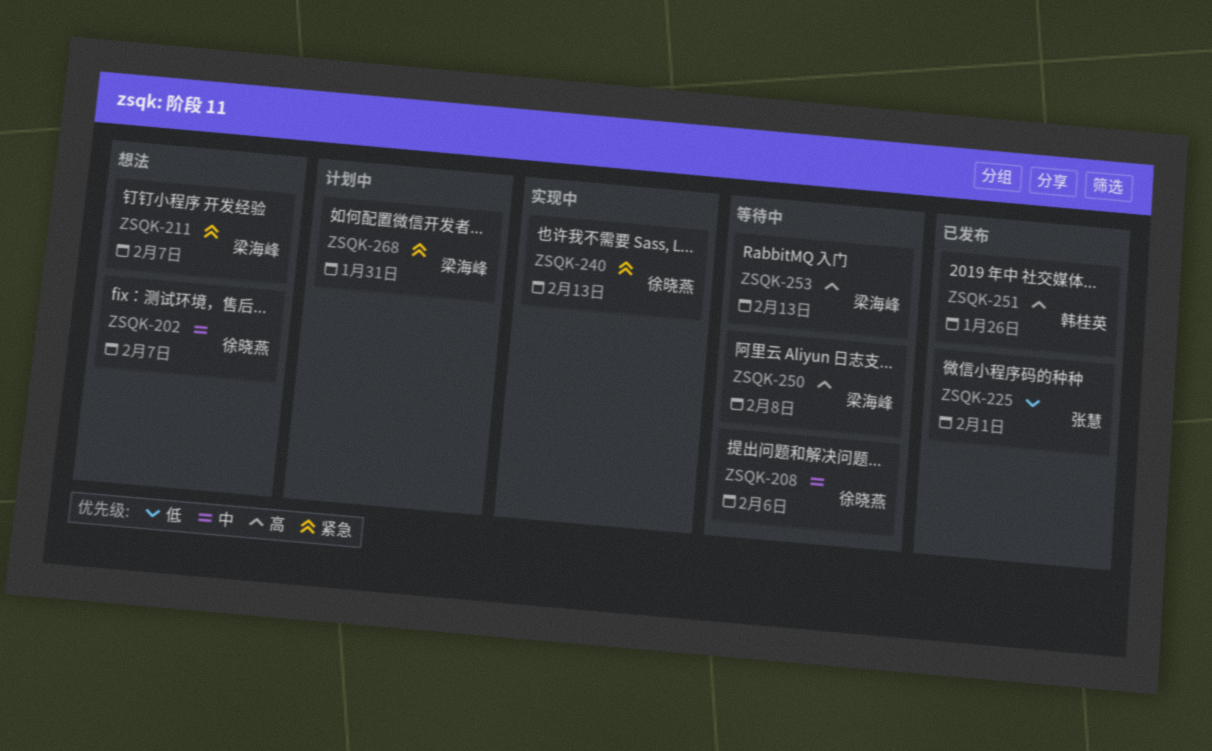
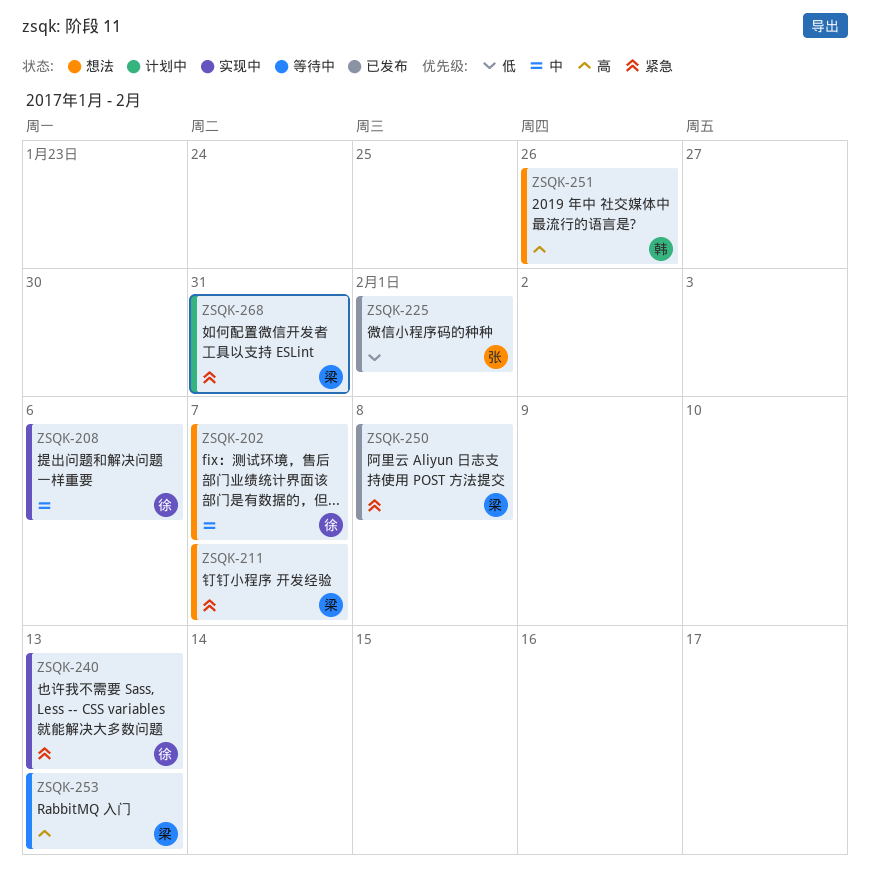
ZSQK-208, status: 等待中 -> 实现中
ZSQK-250, status: 等待中 -> 已发布
ZSQK-250, priority: 高 -> 紧急
ZSQK-251, status: 已发布 -> 想法

